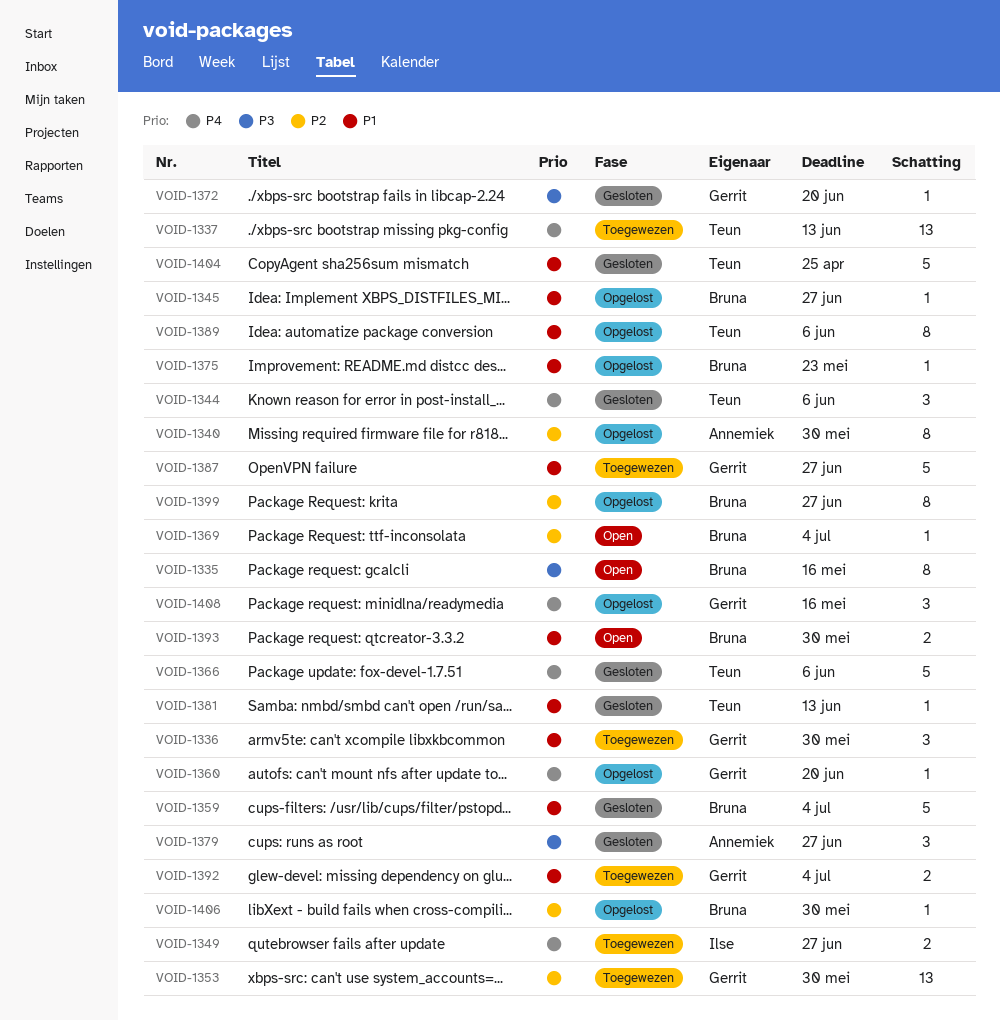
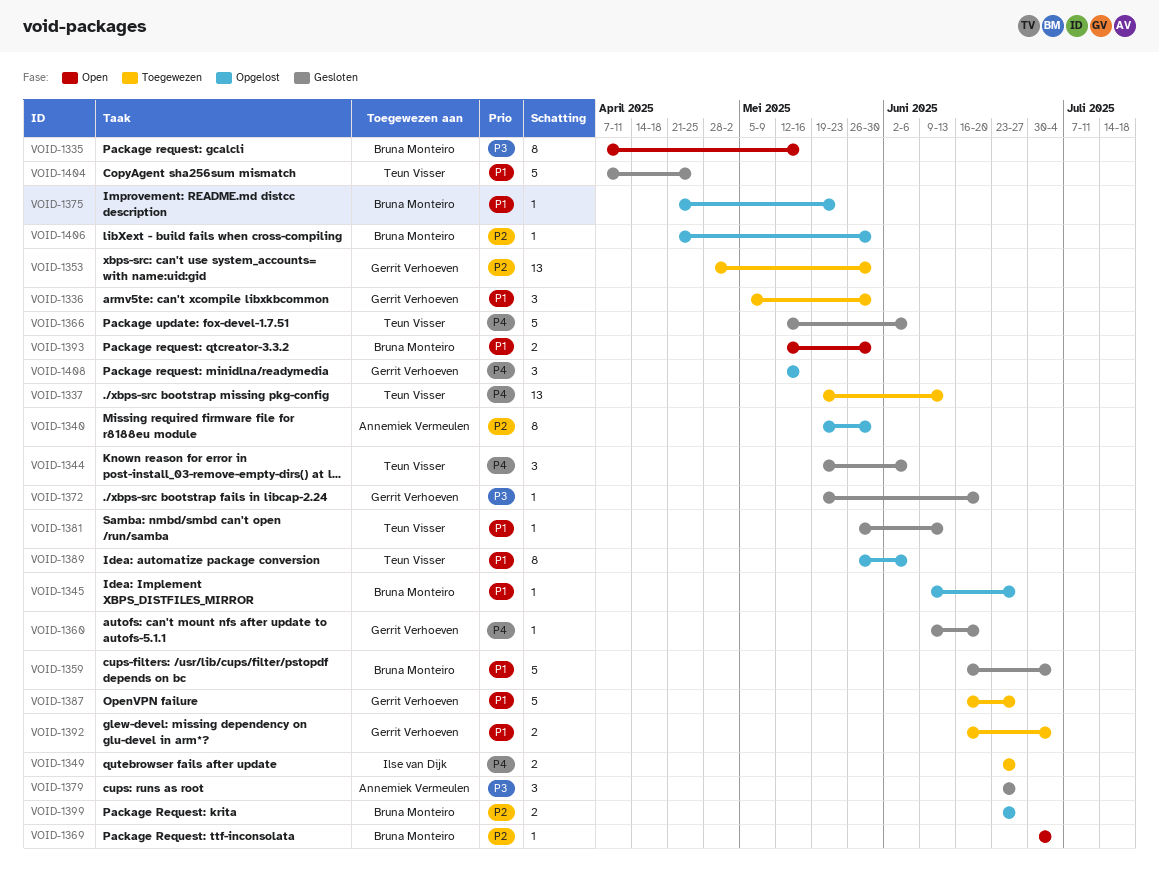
VOID-1360, status: Opgelost -> Gesloten
VOID-1399, estimate: 8 -> 2

